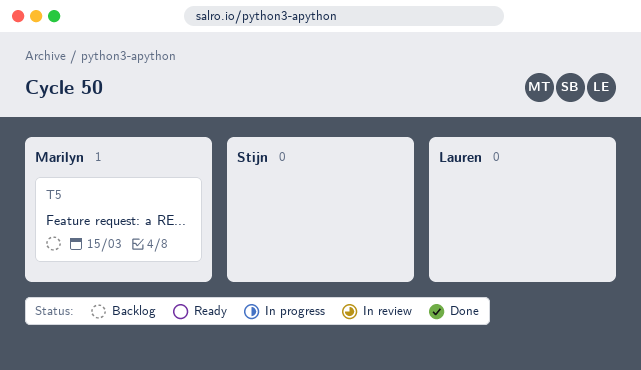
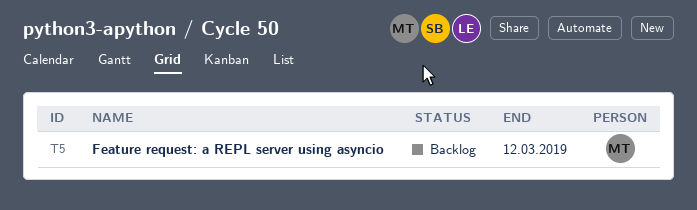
T5, due: Mar 15 -> Mar 12

